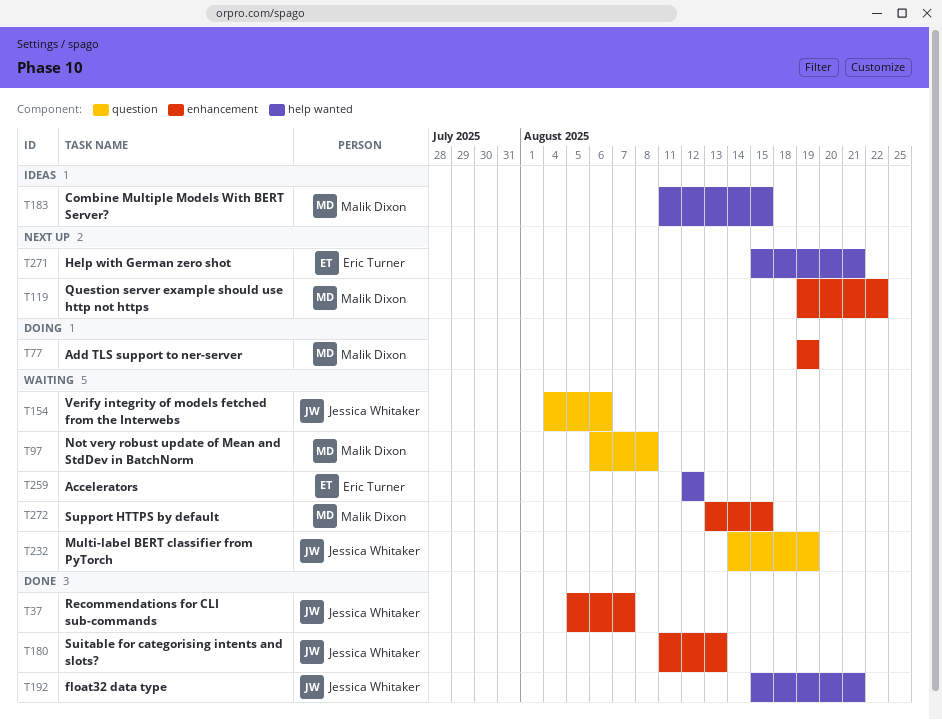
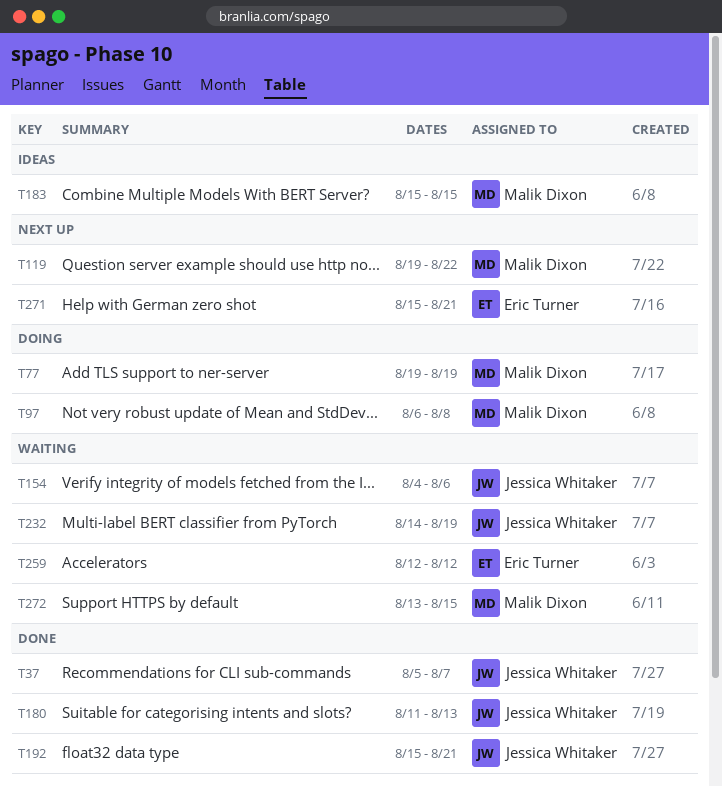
T97, status: Waiting -> Doing
T183, start: Aug 11 -> Aug 15

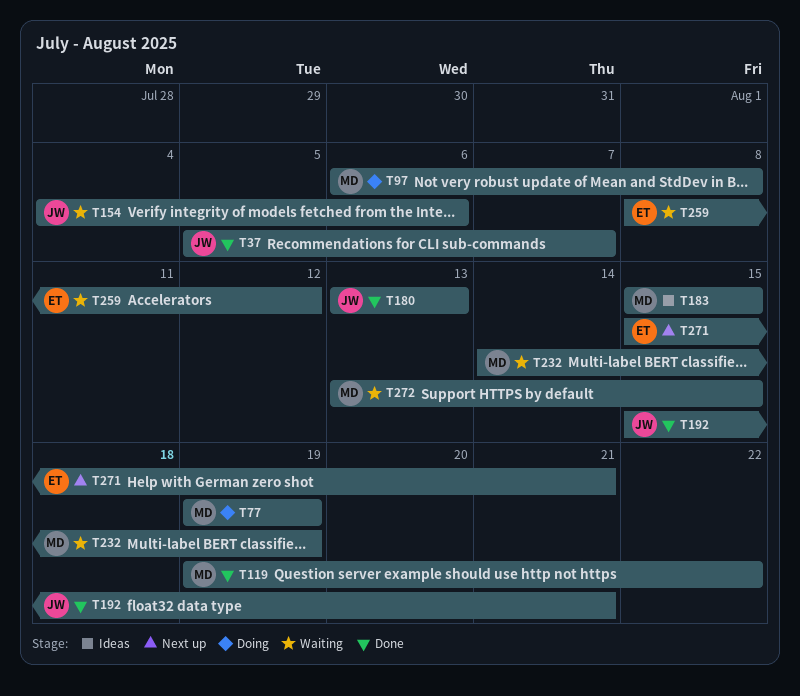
T119, status: Next up -> Done
T180, start: Aug 11 -> Aug 13
T232, owner: Jessica Whitaker -> Malik Dixon
T259, start: Aug 12 -> Aug 8

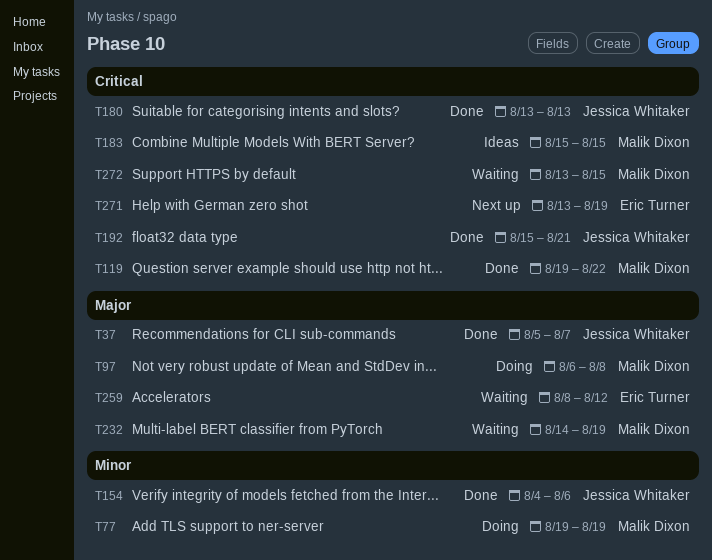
T154, status: Waiting -> Done
T271, start: Aug 15 -> Aug 13
T271, due: Aug 21 -> Aug 19

